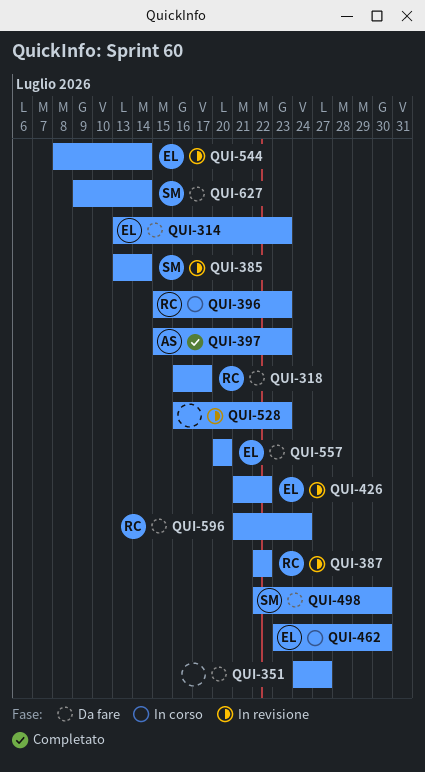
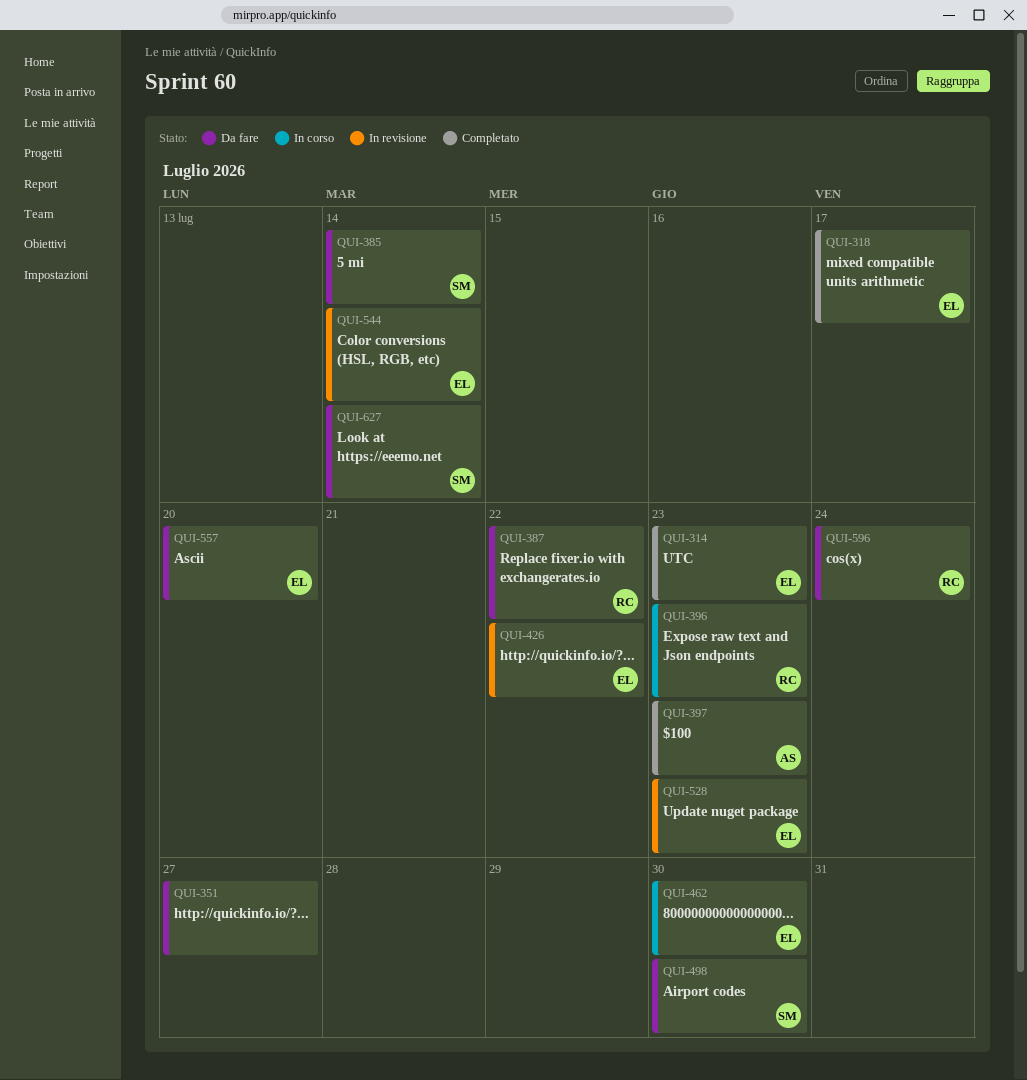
QUI-314, status: Da fare -> Completato
QUI-318, status: Da fare -> Completato
QUI-318, owner: RC -> EL
QUI-385, status: In revisione -> Da fare
QUI-387, status: In revisione -> Da fare
QUI-528, owner: none -> EL

